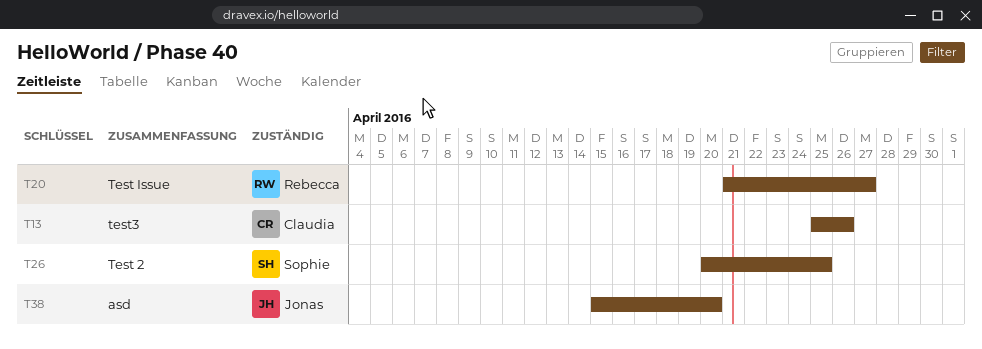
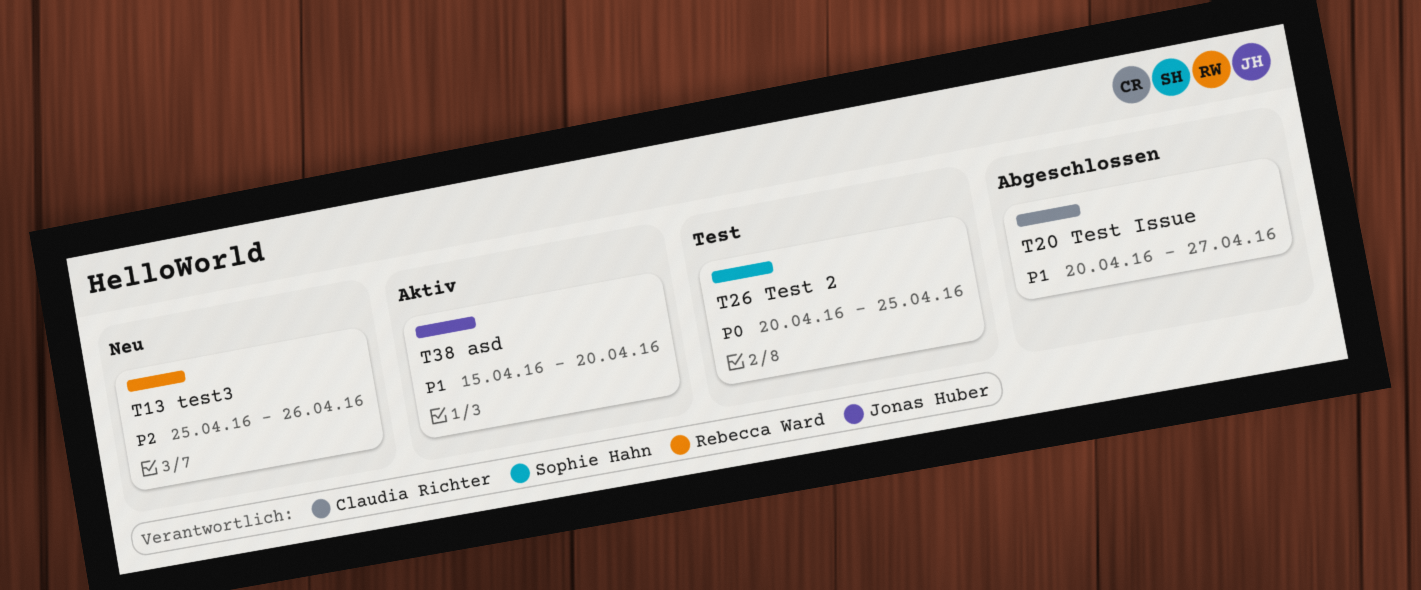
T13, owner: Claudia Richter -> Rebecca Ward
T20, owner: Rebecca Ward -> Claudia Richter
T20, start: Apr 21 -> Apr 20

